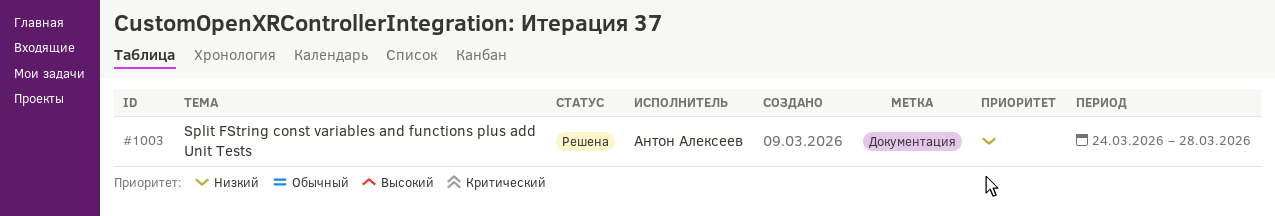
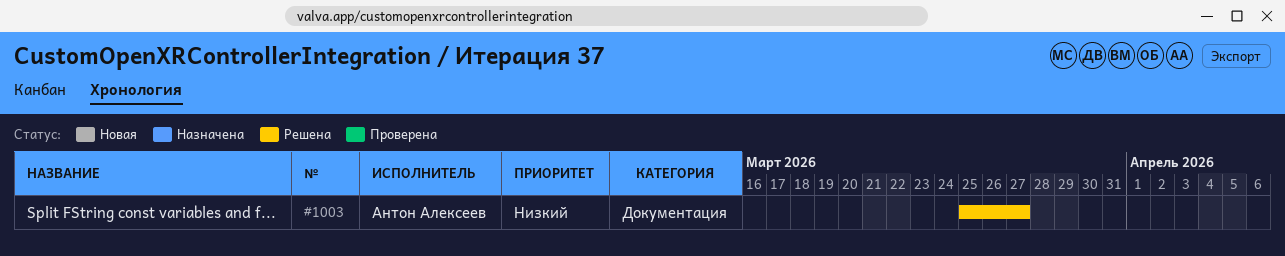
#1003, start: Mar 24 -> Mar 25
#1003, due: Mar 28 -> Mar 27

